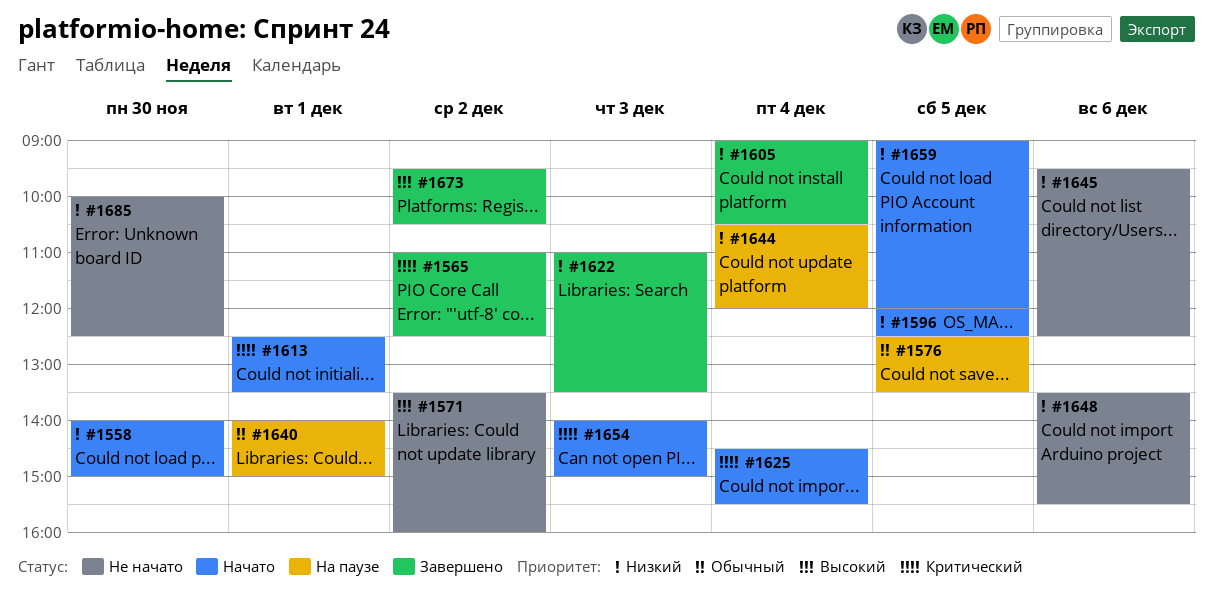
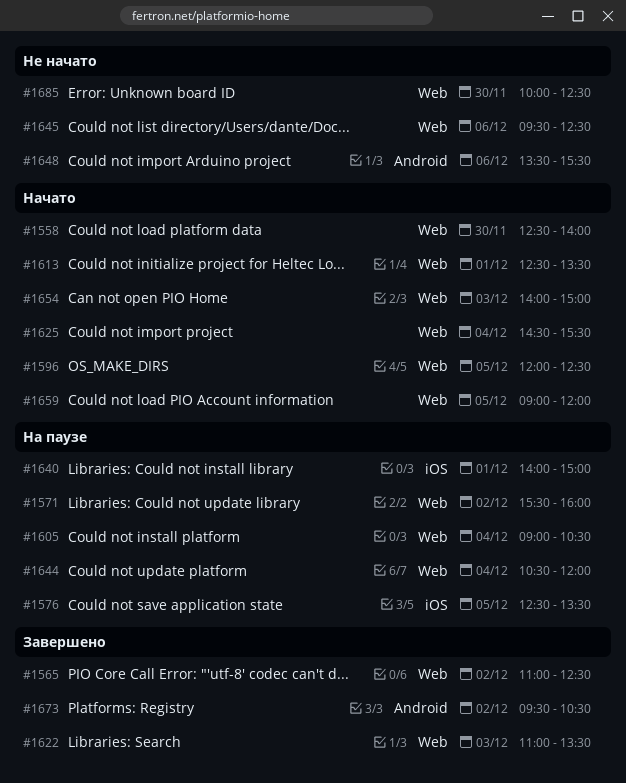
#1558, begins: 14:00 -> 12:30
#1558, ends: 15:00 -> 14:00
#1571, status: Не начато -> На паузе
#1571, begins: 13:30 -> 15:30
#1605, status: Завершено -> На паузе

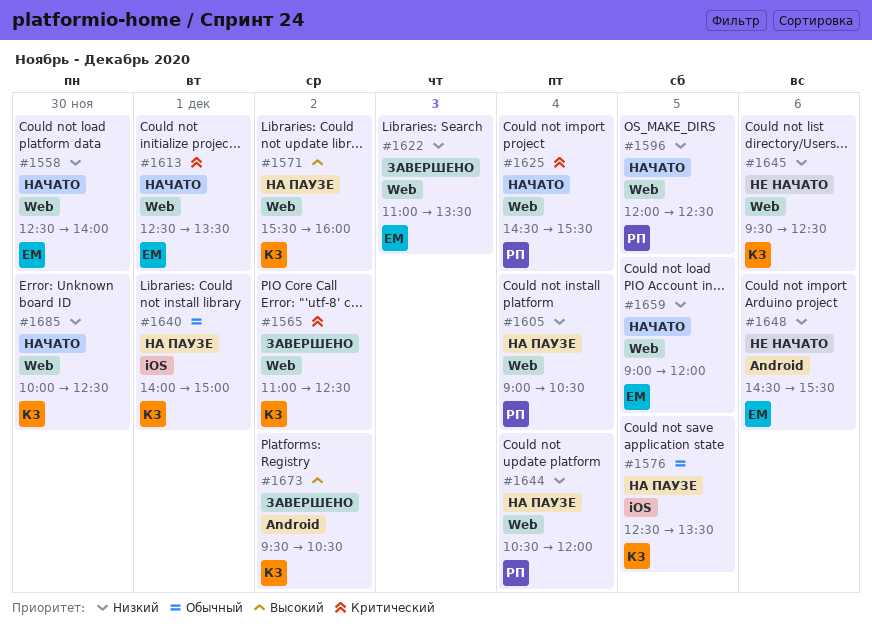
#1648, begins: 13:30 -> 14:30
#1654: present -> none
#1685, status: Не начато -> Начато

